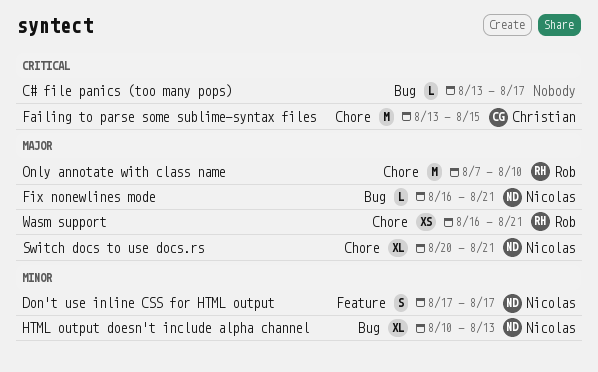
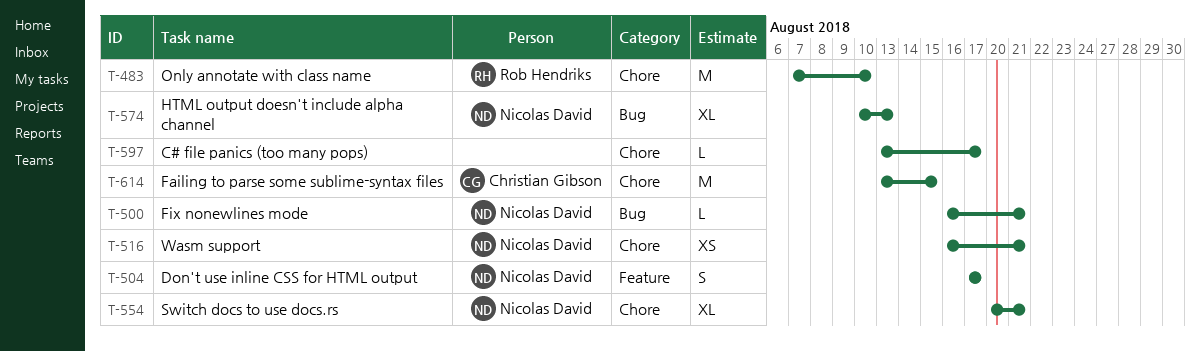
C# file panics (too many pops), label: Bug -> Chore
Wasm support, owner: Rob Hendriks -> Nicolas David

